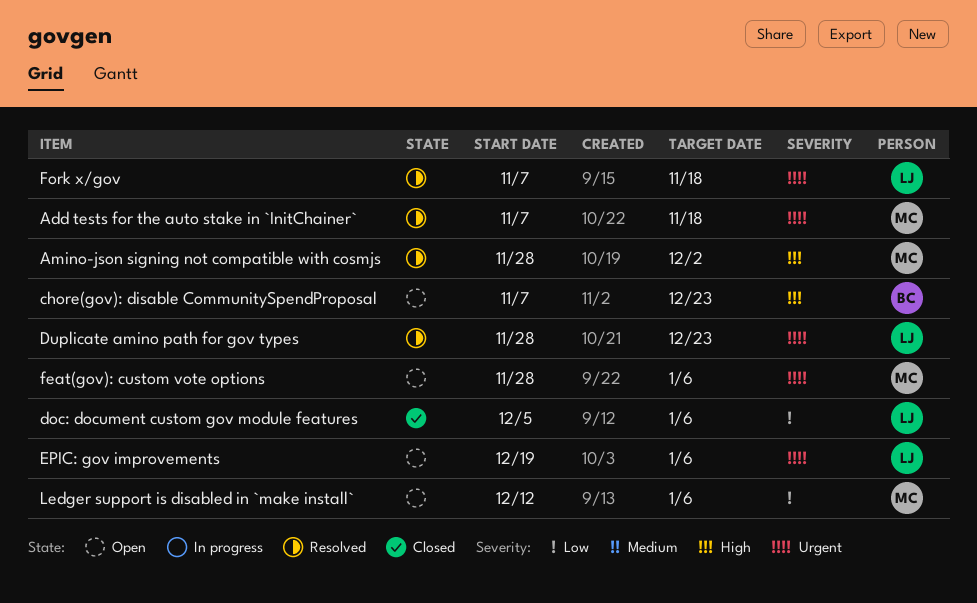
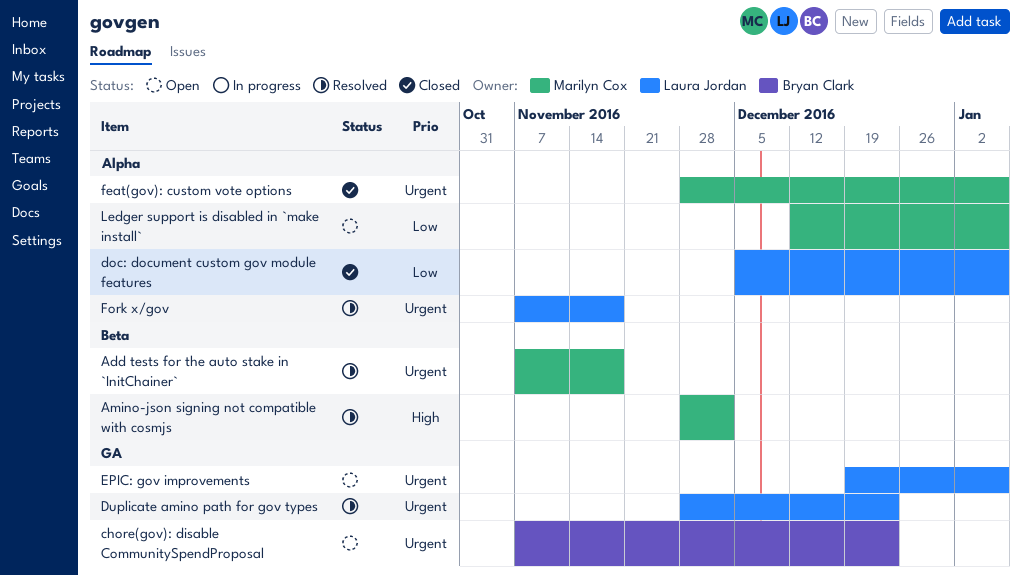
chore(gov): disable CommunitySpendProposal, priority: High -> Urgent
feat(gov): custom vote options, status: Open -> Closed

